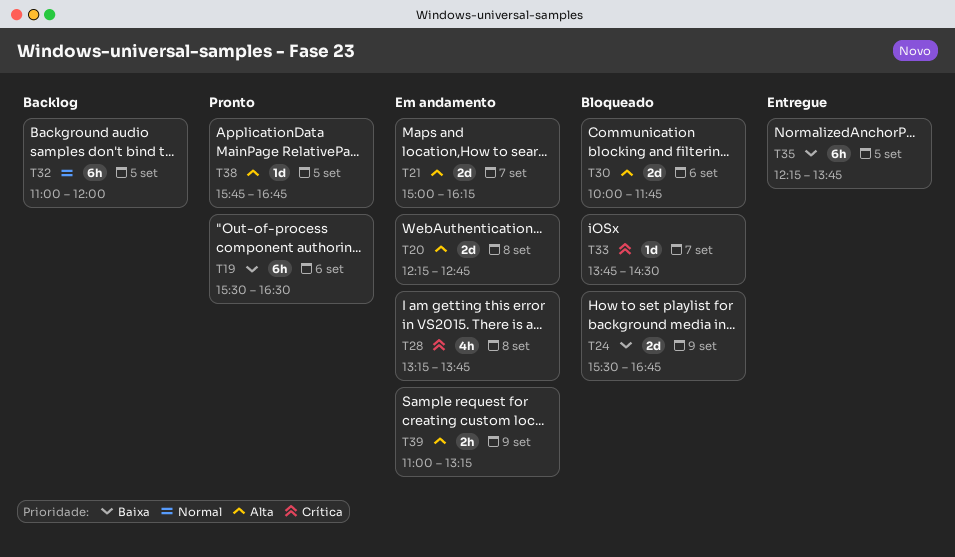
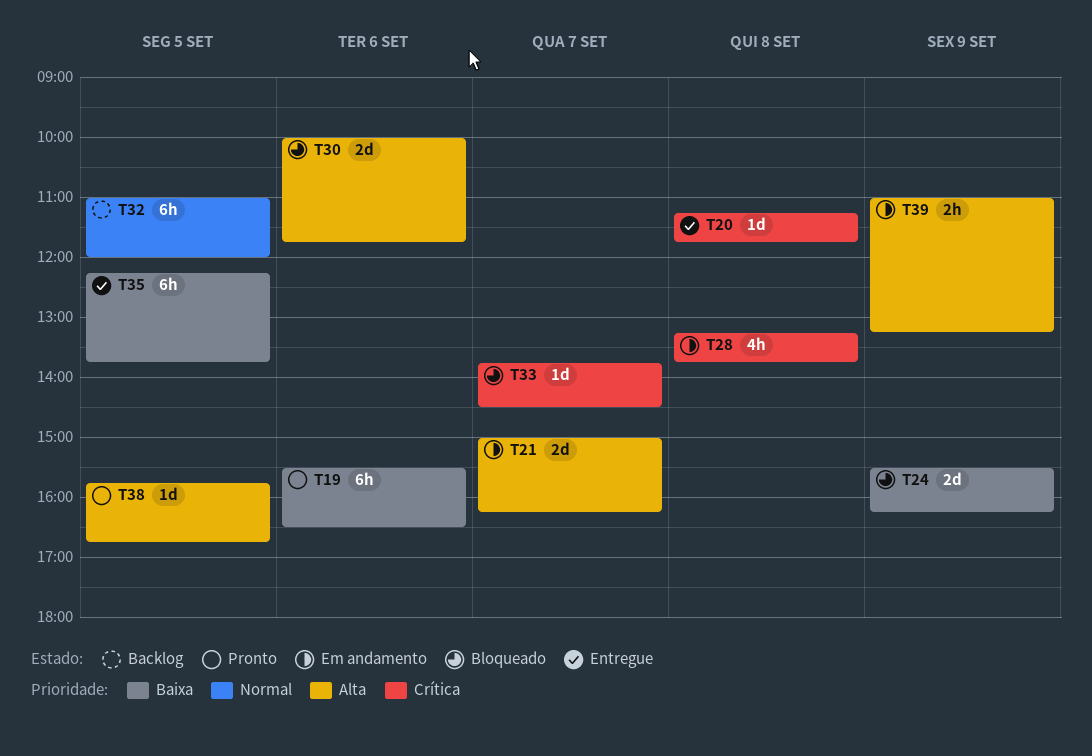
T20, status: Em andamento -> Entregue
T20, priority: Alta -> Crítica
T20, estimate: 2d -> 1d
T20, begins: 12:15 -> 11:15
T20, ends: 12:45 -> 11:45
T24, ends: 16:45 -> 16:15

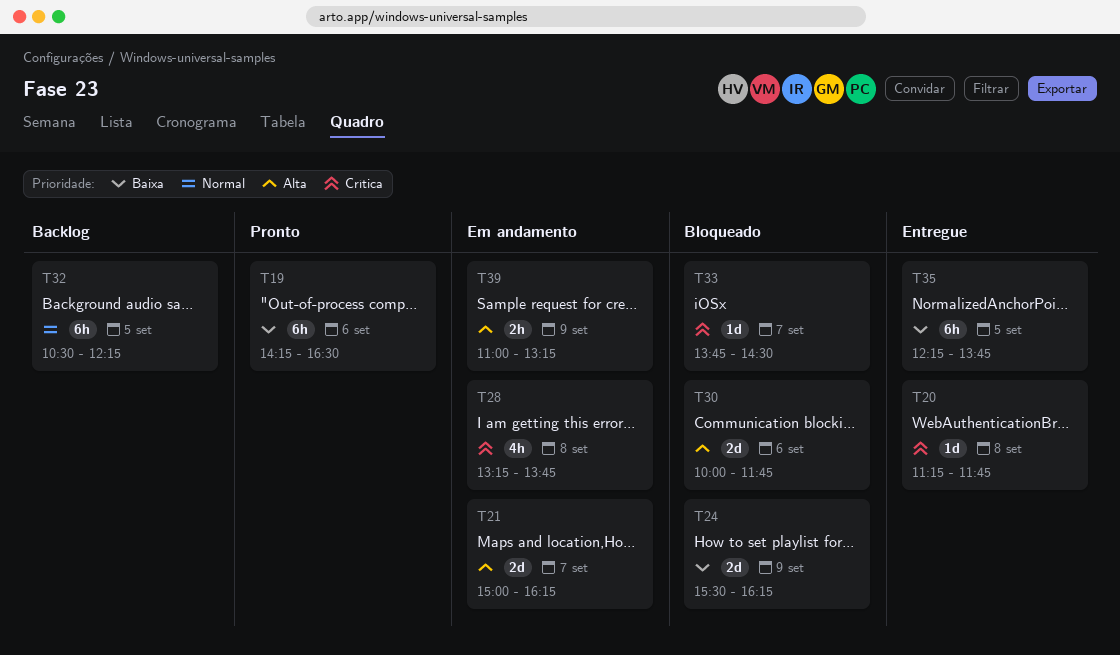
T19, begins: 15:30 -> 14:15
T32, begins: 11:00 -> 10:30
T32, ends: 12:00 -> 12:15
T38: present -> none

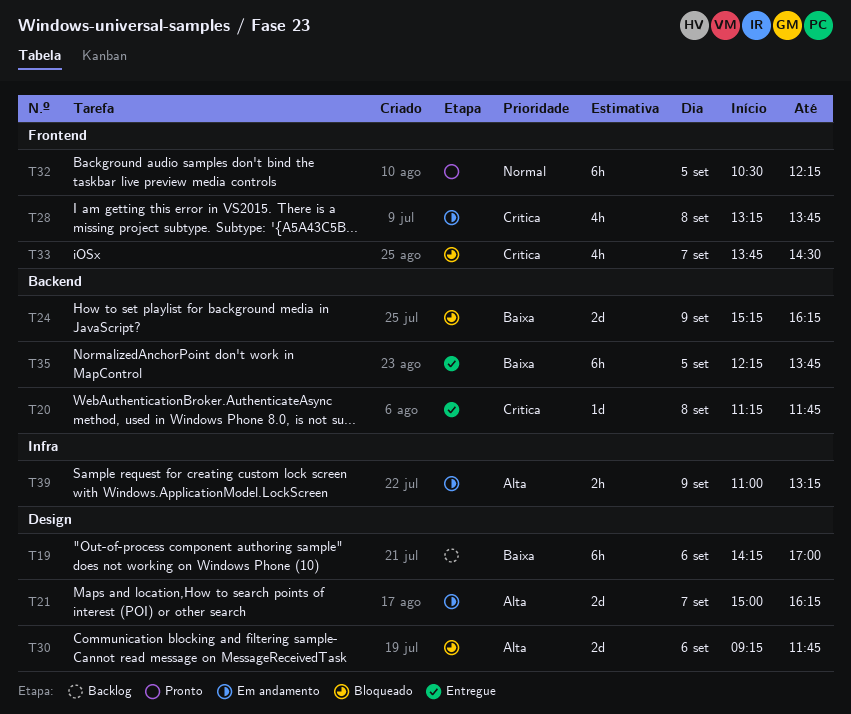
T19, status: Pronto -> Backlog
T19, ends: 16:30 -> 17:00
T24, begins: 15:30 -> 15:15
T30, begins: 10:00 -> 09:15
T32, status: Backlog -> Pronto
T33, estimate: 1d -> 4h

